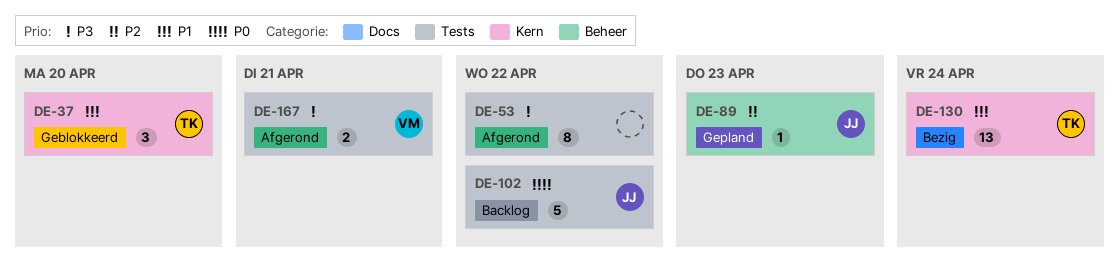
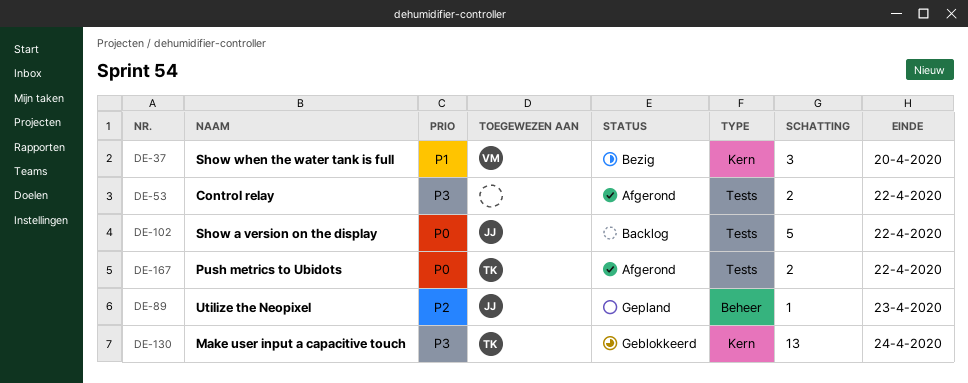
DE-37, status: Geblokkeerd -> Bezig
DE-37, owner: TK -> VM
DE-53, estimate: 8 -> 2
DE-130, status: Bezig -> Geblokkeerd
DE-130, priority: P1 -> P3
DE-167, owner: VM -> TK
DE-167, priority: P3 -> P0
DE-167, due: Apr 21 -> Apr 22

